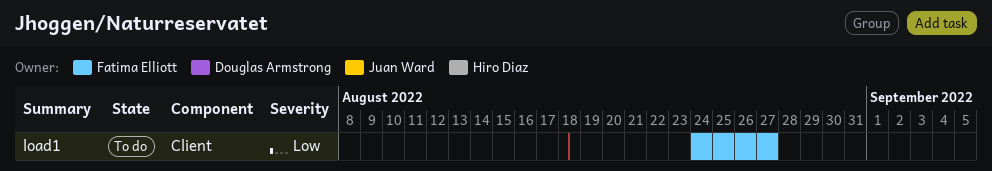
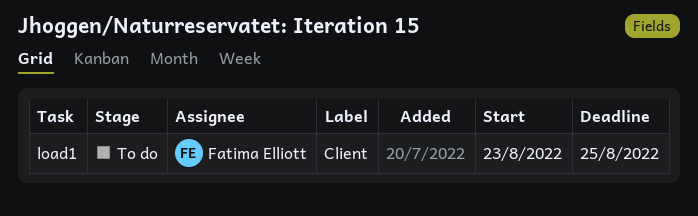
load1, start: Aug 24 -> Aug 23
load1, due: Aug 27 -> Aug 25

